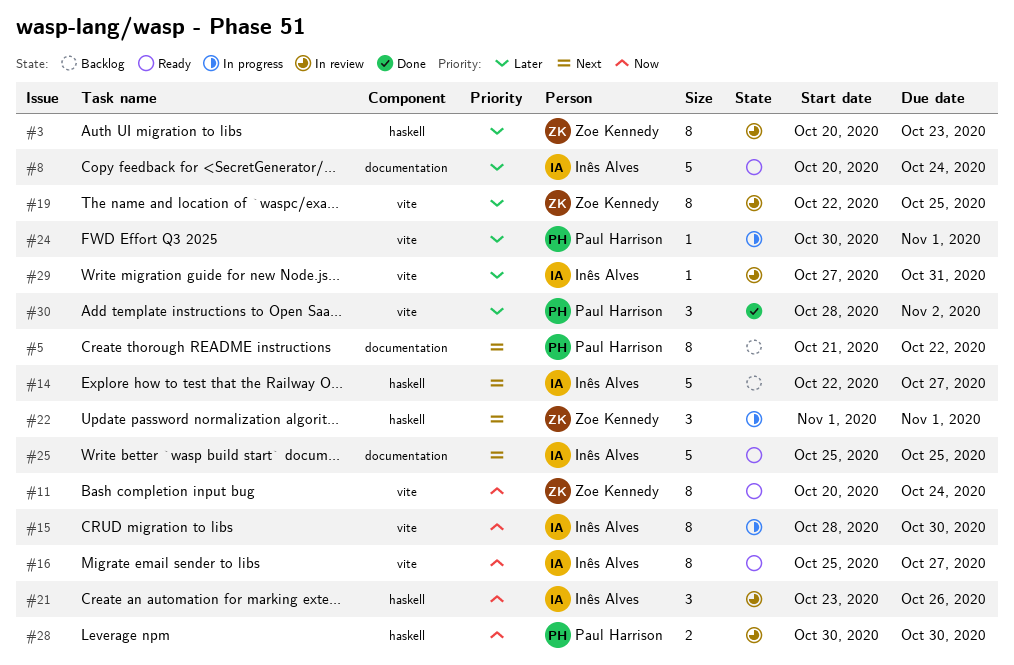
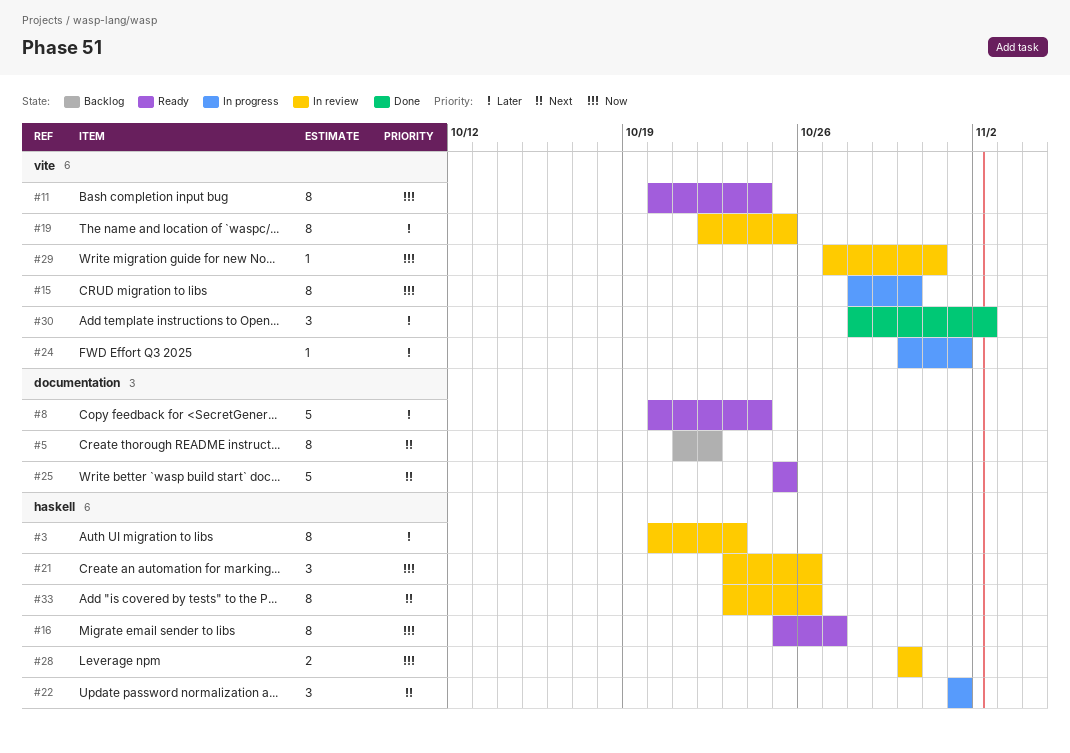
#14: present -> none
#16, label: vite -> haskell
#29, priority: Later -> Now
#33: none -> present

